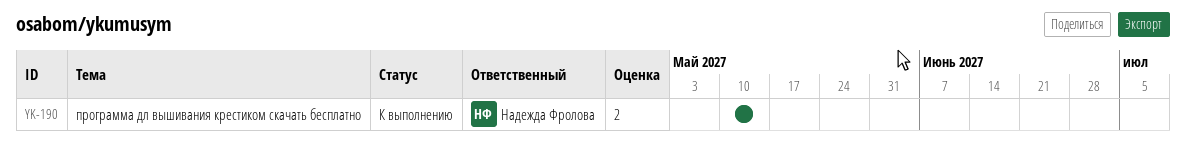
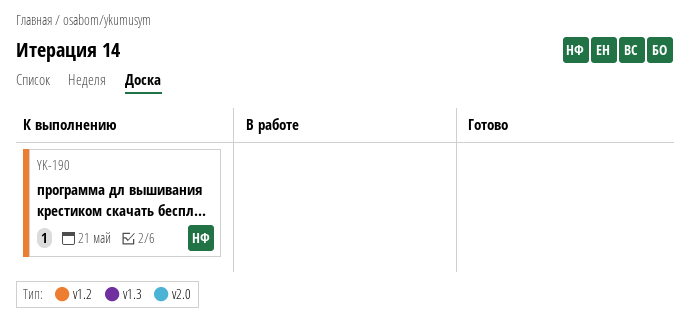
YK-190, estimate: 2 -> 1
YK-190, due: May 14 -> May 21

